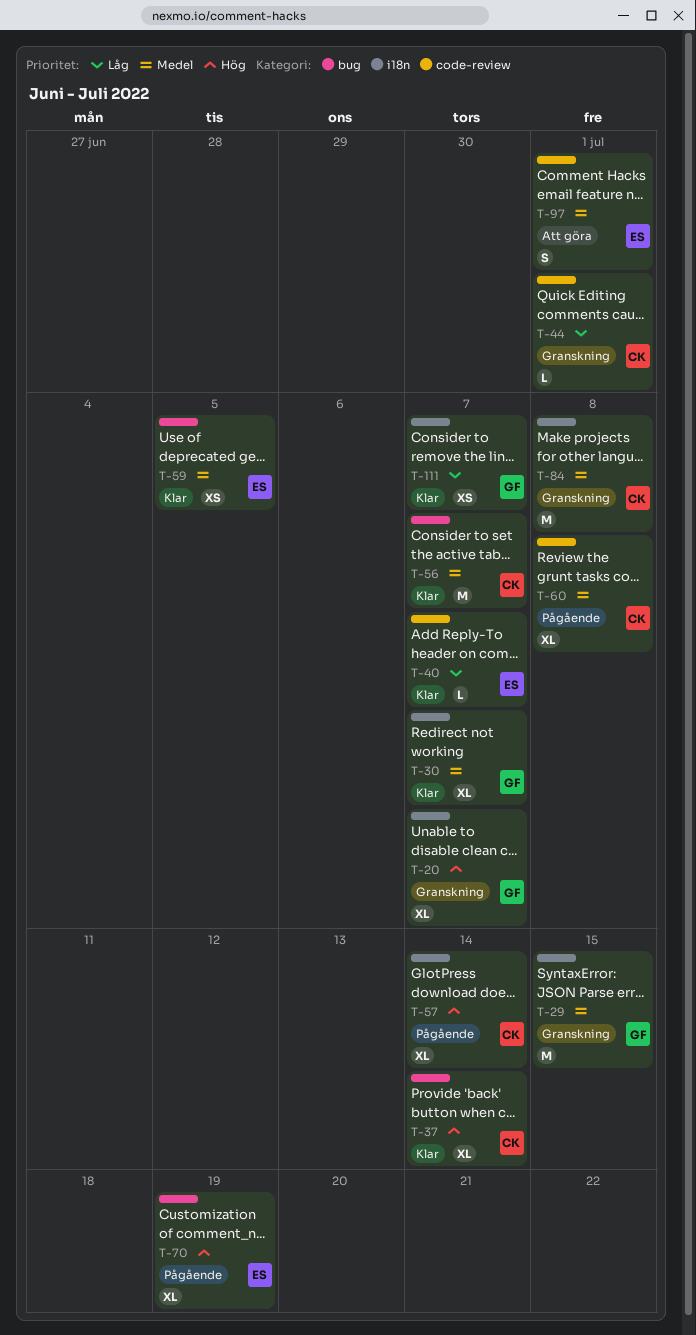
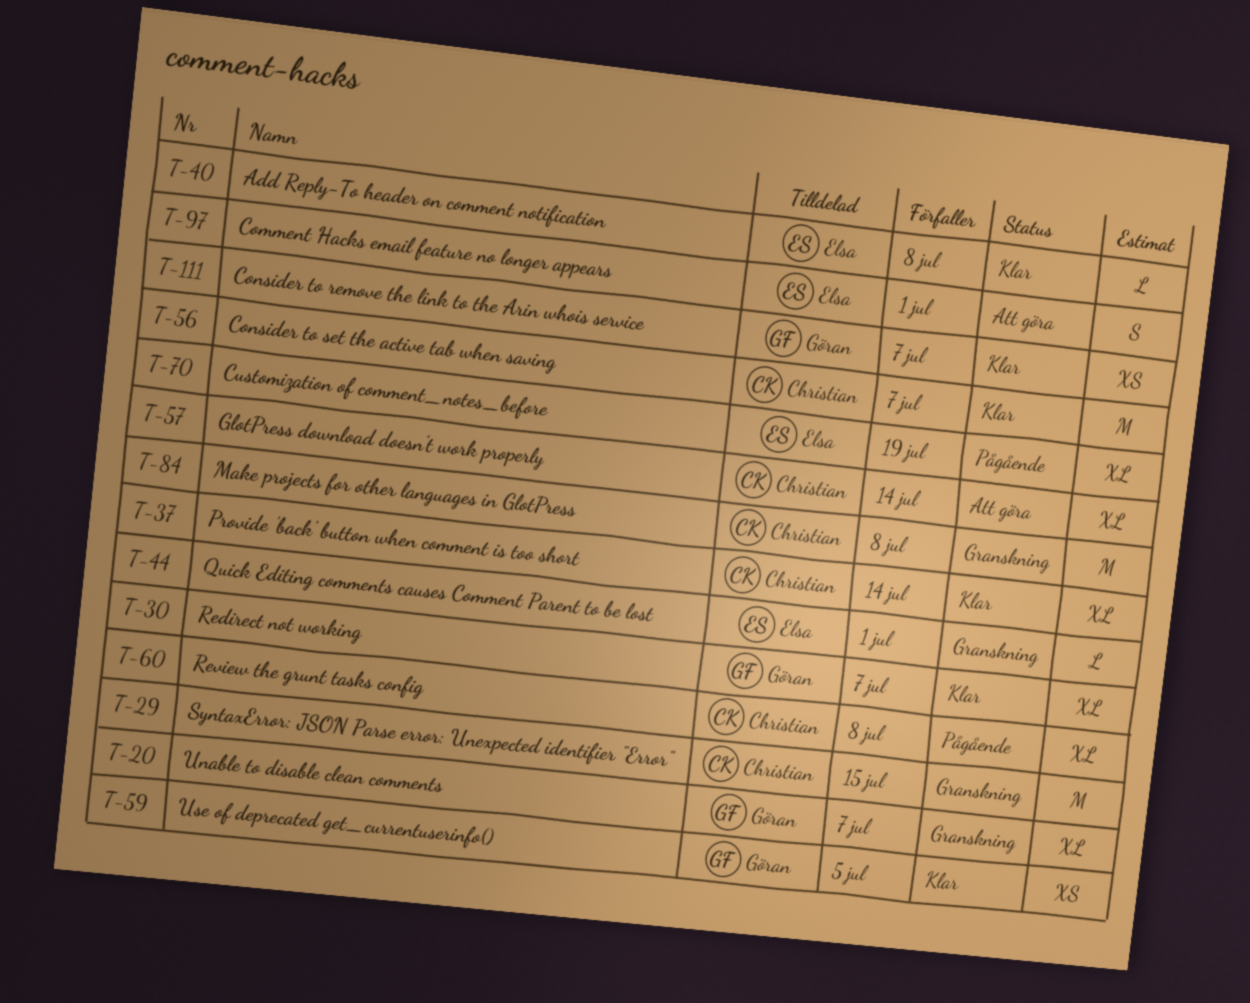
T-29, owner: Göran -> Christian
T-40, due: Jul 7 -> Jul 8
T-44, owner: Christian -> Elsa
T-57, status: Pågående -> Att göra
T-59, owner: Elsa -> Göran

